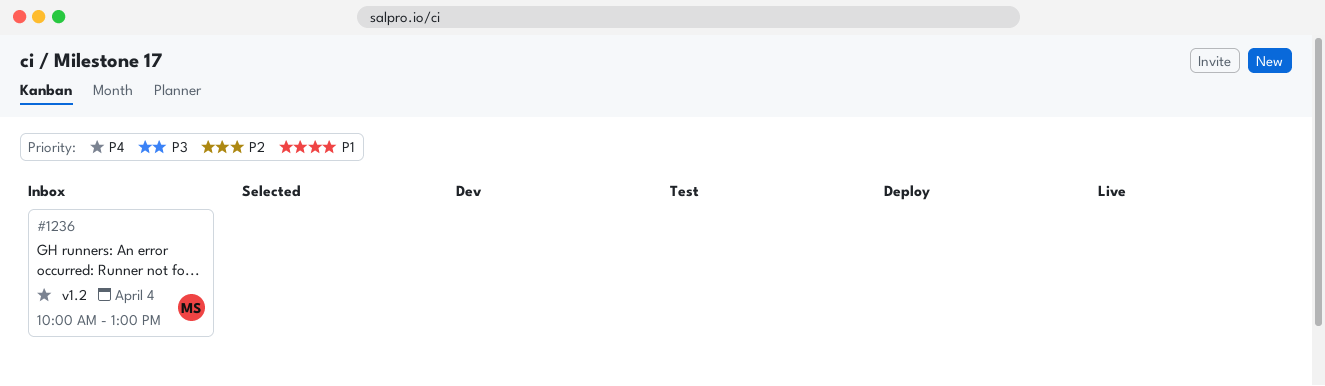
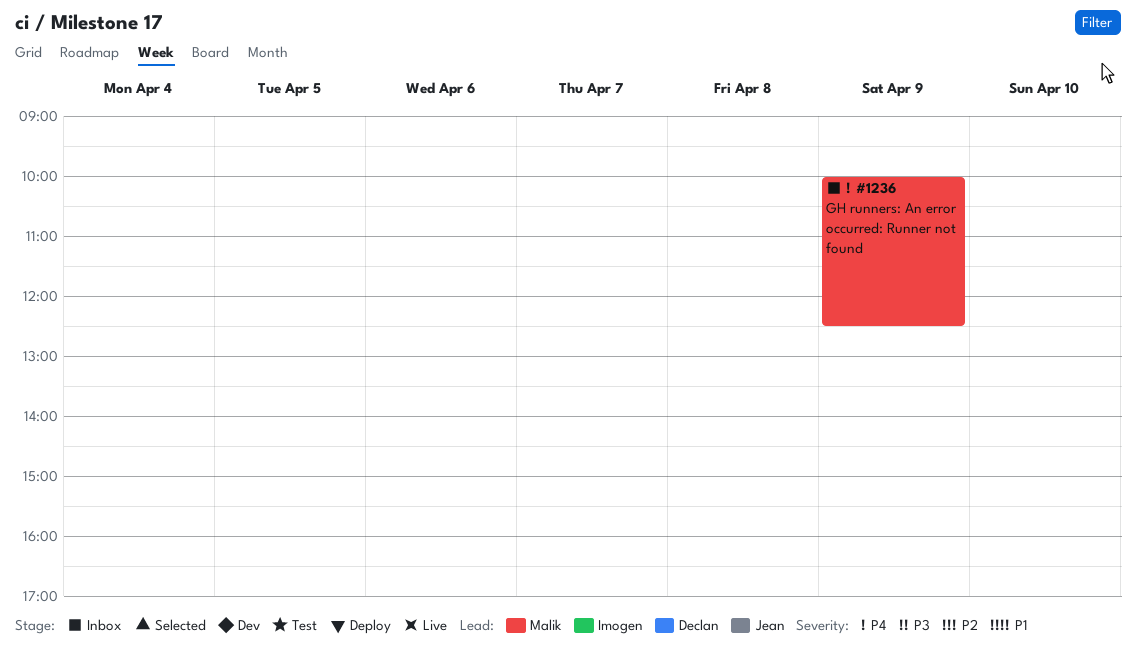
#1236, day: Apr 4 -> Apr 9
#1236, ends: 13:00 -> 12:30

